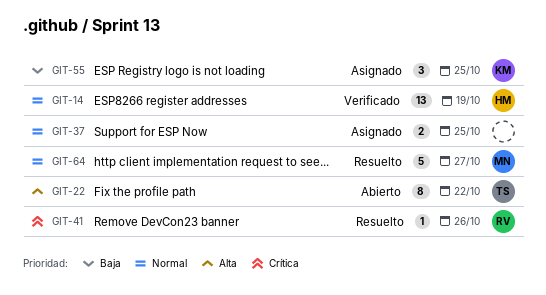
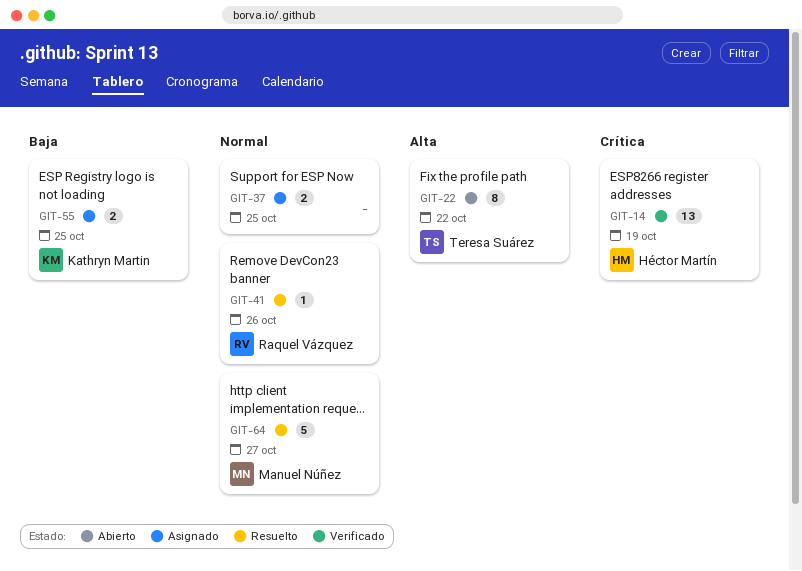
GIT-14, priority: Normal -> Crítica
GIT-41, priority: Crítica -> Normal
GIT-55, estimate: 3 -> 2

